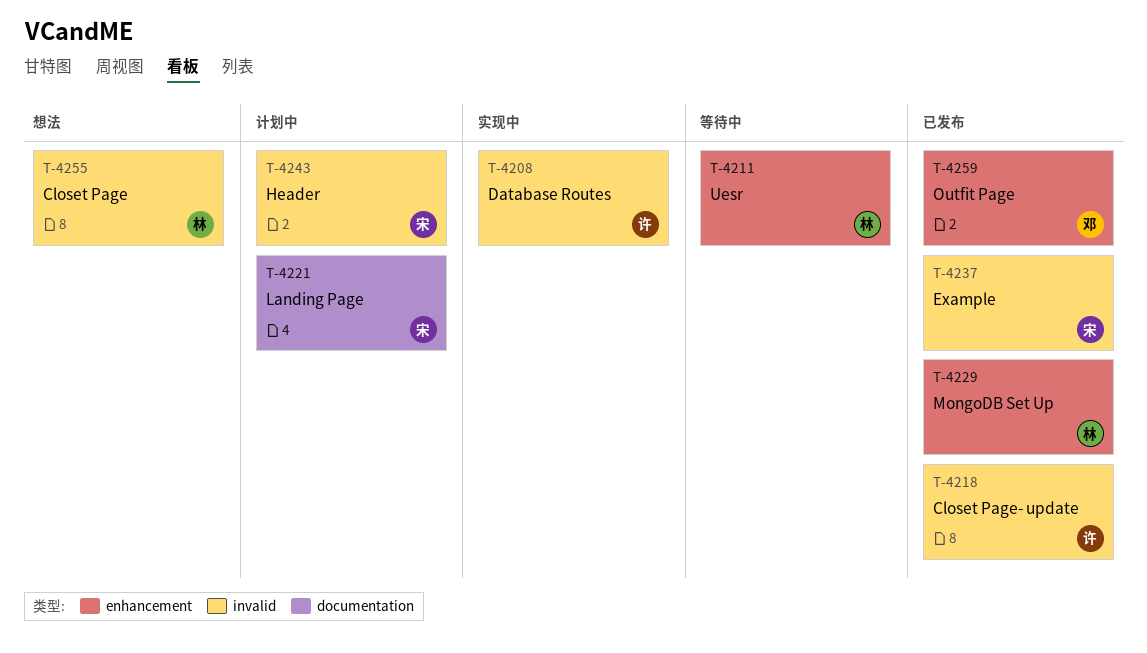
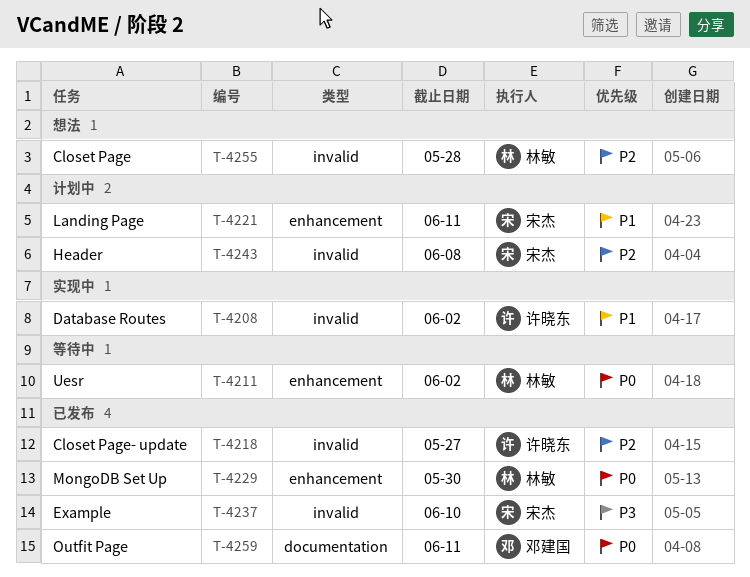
T-4221, label: documentation -> enhancement
T-4259, label: enhancement -> documentation

